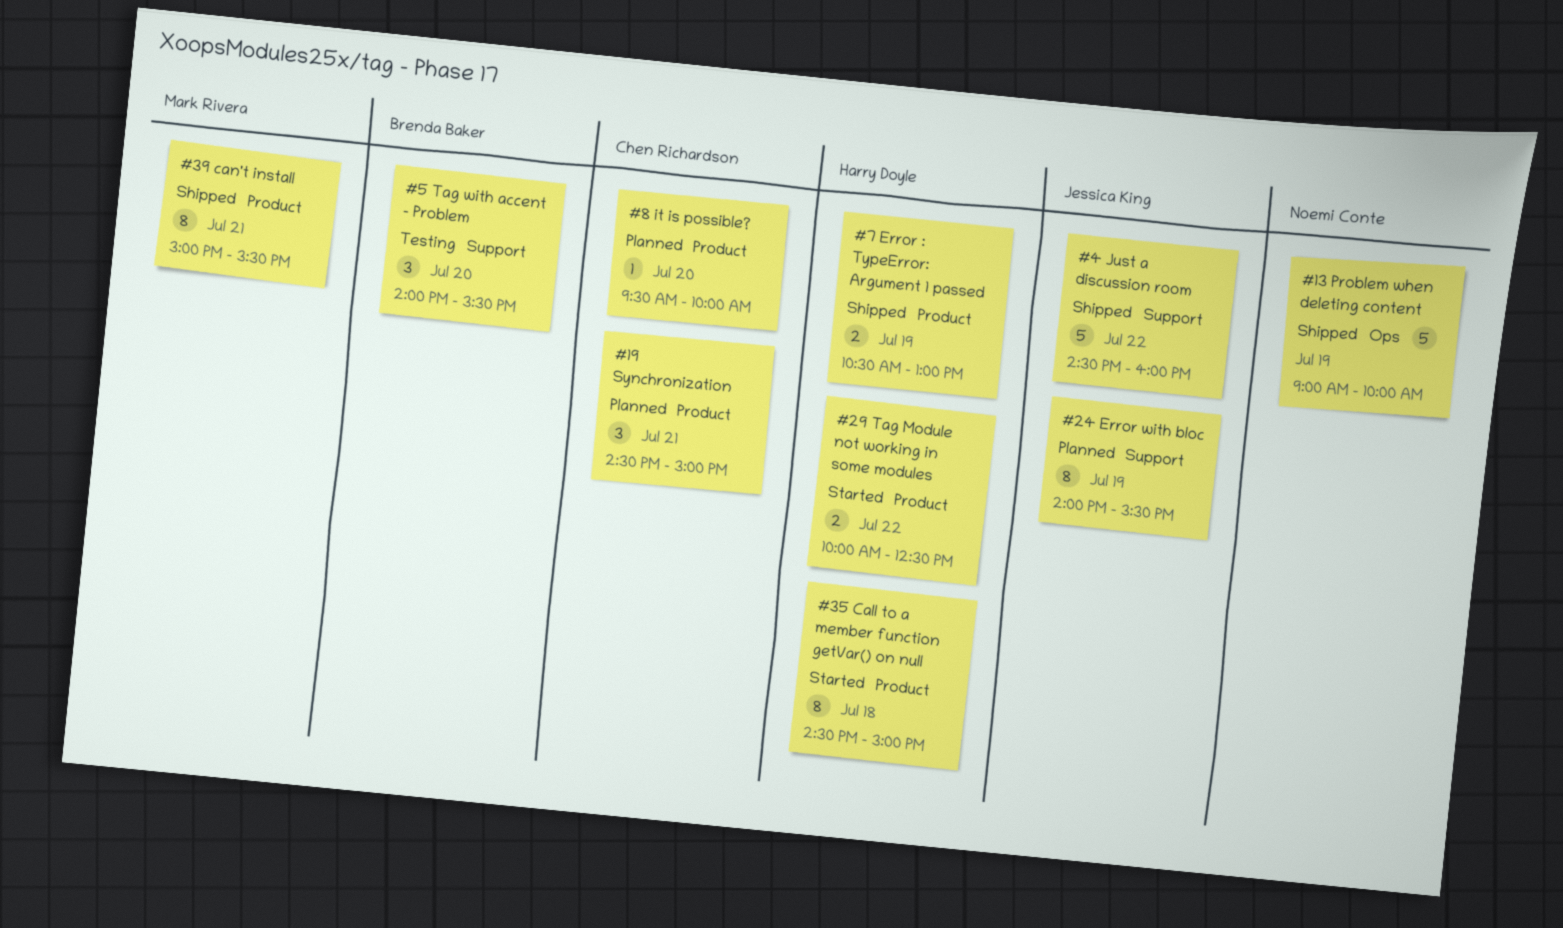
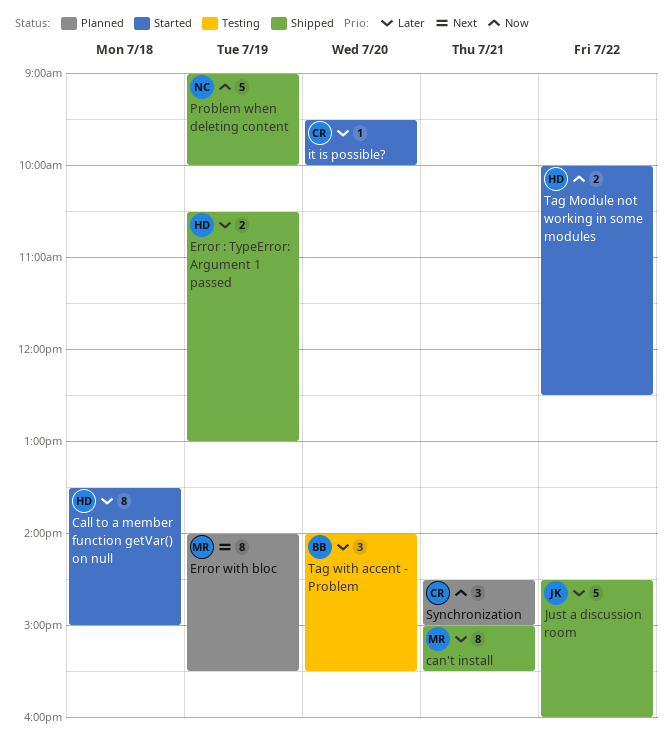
Call to a member function getVar() on null, begins: 14:30 -> 13:30
Error with bloc, owner: Jessica King -> Mark Rivera
it is possible?, status: Planned -> Started

